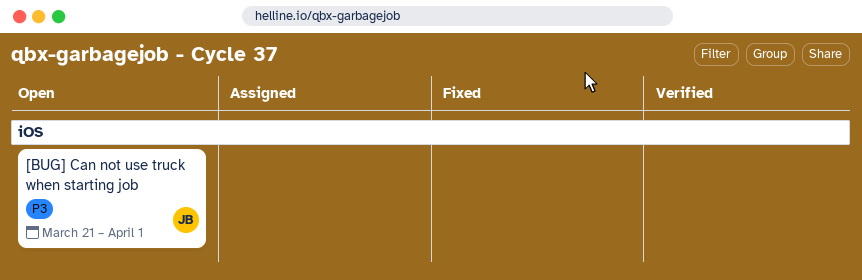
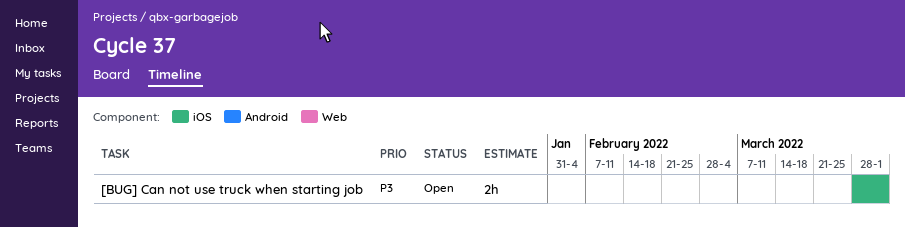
[BUG] Can not use truck when starting job, start: Mar 21 -> Mar 28

